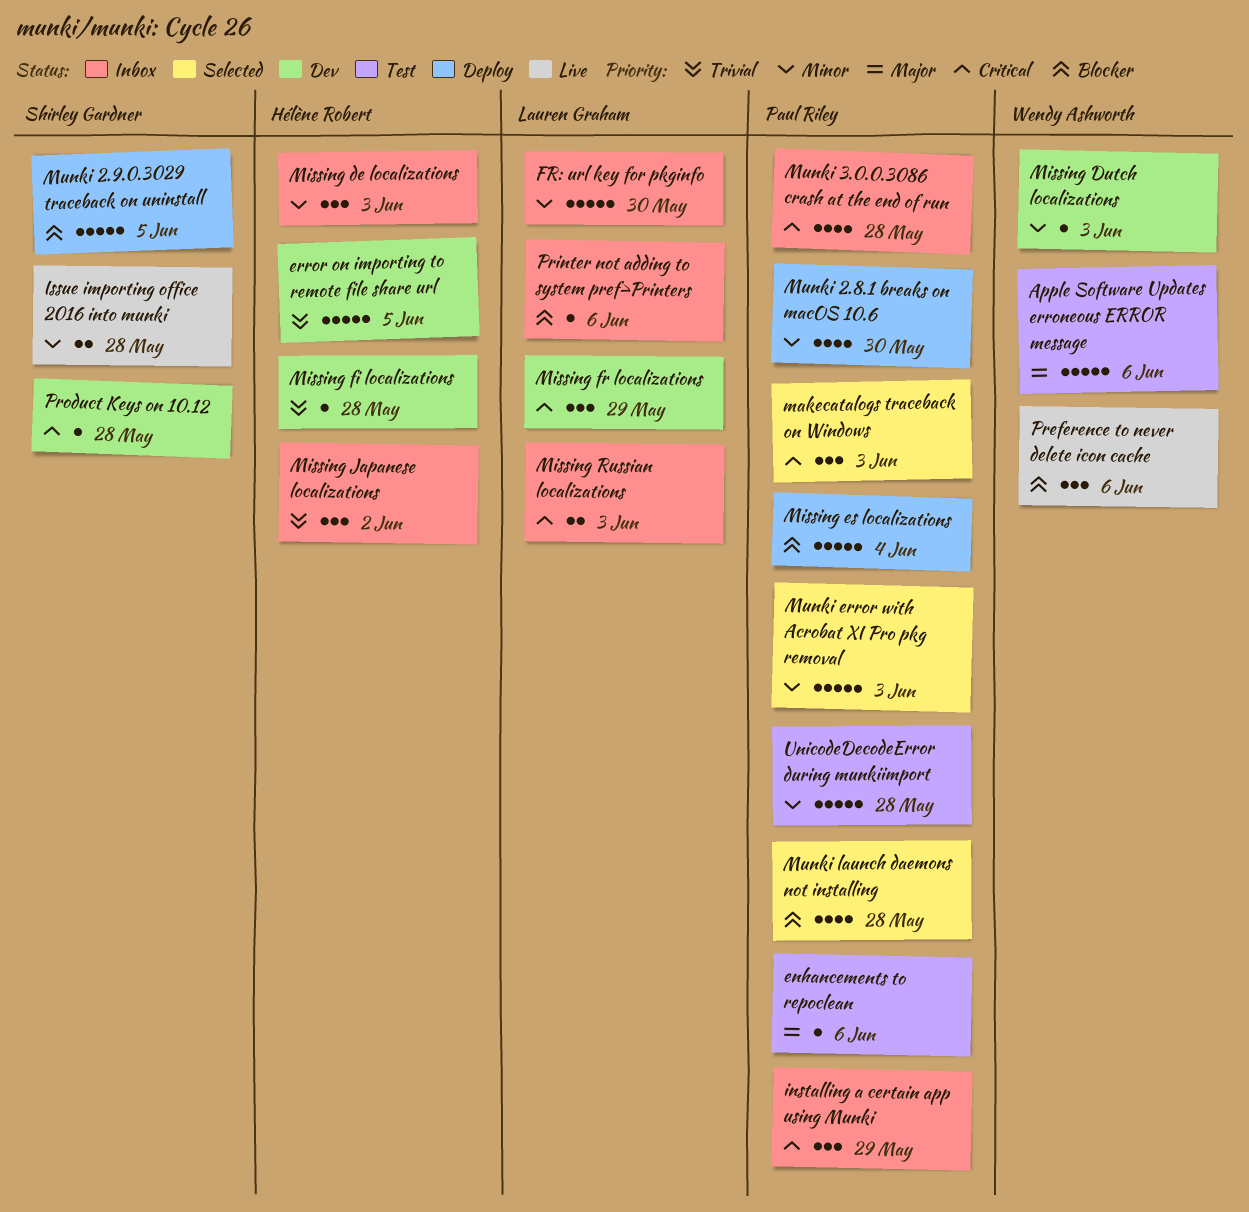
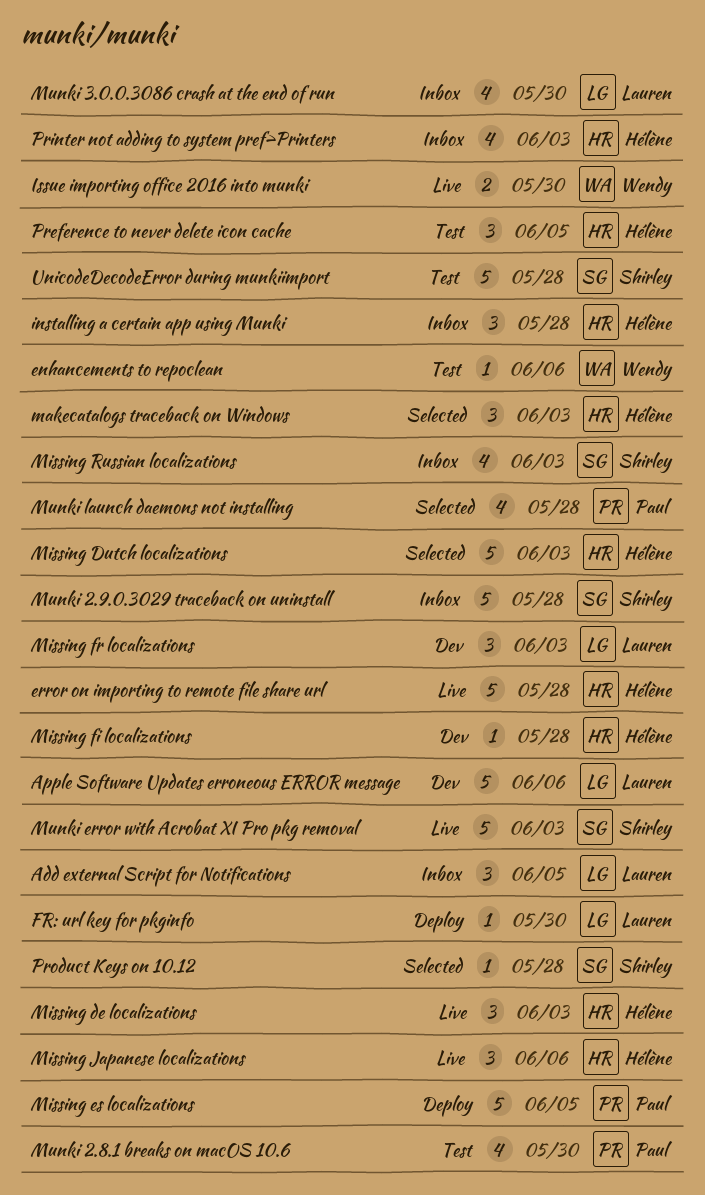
Add external Script for Notifications: none -> present
Apple Software Updates erroneous ERROR message, status: Test -> Dev
Apple Software Updates erroneous ERROR message, owner: Wendy Ashworth -> Lauren Graham
enhancements to repoclean, owner: Paul Riley -> Wendy Ashworth
error on importing to remote file share url, status: Dev -> Live
error on importing to remote file share url, due: Jun 5 -> May 28
FR: url key for pkginfo, status: Inbox -> Deploy
FR: url key for pkginfo, estimate: 5 -> 1
installing a certain app using Munki, owner: Paul Riley -> Hélène Robert
installing a certain app using Munki, due: May 29 -> May 28
Issue importing office 2016 into munki, owner: Shirley Gardner -> Wendy Ashworth
Issue importing office 2016 into munki, due: May 28 -> May 30
makecatalogs traceback on Windows, owner: Paul Riley -> Hélène Robert
Missing de localizations, status: Inbox -> Live
Missing Dutch localizations, status: Dev -> Selected
Missing Dutch localizations, owner: Wendy Ashworth -> Hélène Robert
Missing Dutch localizations, estimate: 1 -> 5
Missing es localizations, due: Jun 4 -> Jun 5
Missing fr localizations, due: May 29 -> Jun 3
Missing Japanese localizations, status: Inbox -> Live
Missing Japanese localizations, due: Jun 2 -> Jun 6
Missing Russian localizations, owner: Lauren Graham -> Shirley Gardner
Missing Russian localizations, estimate: 2 -> 4
Munki 2.8.1 breaks on macOS 10.6, status: Deploy -> Test
Munki 2.9.0.3029 traceback on uninstall, status: Deploy -> Inbox
Munki 2.9.0.3029 traceback on uninstall, due: Jun 5 -> May 28
Munki 3.0.0.3086 crash at the end of run, owner: Paul Riley -> Lauren Graham
Munki 3.0.0.3086 crash at the end of run, due: May 28 -> May 30
Munki error with Acrobat XI Pro pkg removal, status: Selected -> Live
Munki error with Acrobat XI Pro pkg removal, owner: Paul Riley -> Shirley Gardner
Preference to never delete icon cache, status: Live -> Test
Preference to never delete icon cache, owner: Wendy Ashworth -> Hélène Robert
Preference to never delete icon cache, due: Jun 6 -> Jun 5
Printer not adding to system pref>Printers, owner: Lauren Graham -> Hélène Robert
Printer not adding to system pref>Printers, estimate: 1 -> 4
Printer not adding to system pref>Printers, due: Jun 6 -> Jun 3
Product Keys on 10.12, status: Dev -> Selected
UnicodeDecodeError during munkiimport, owner: Paul Riley -> Shirley Gardner

